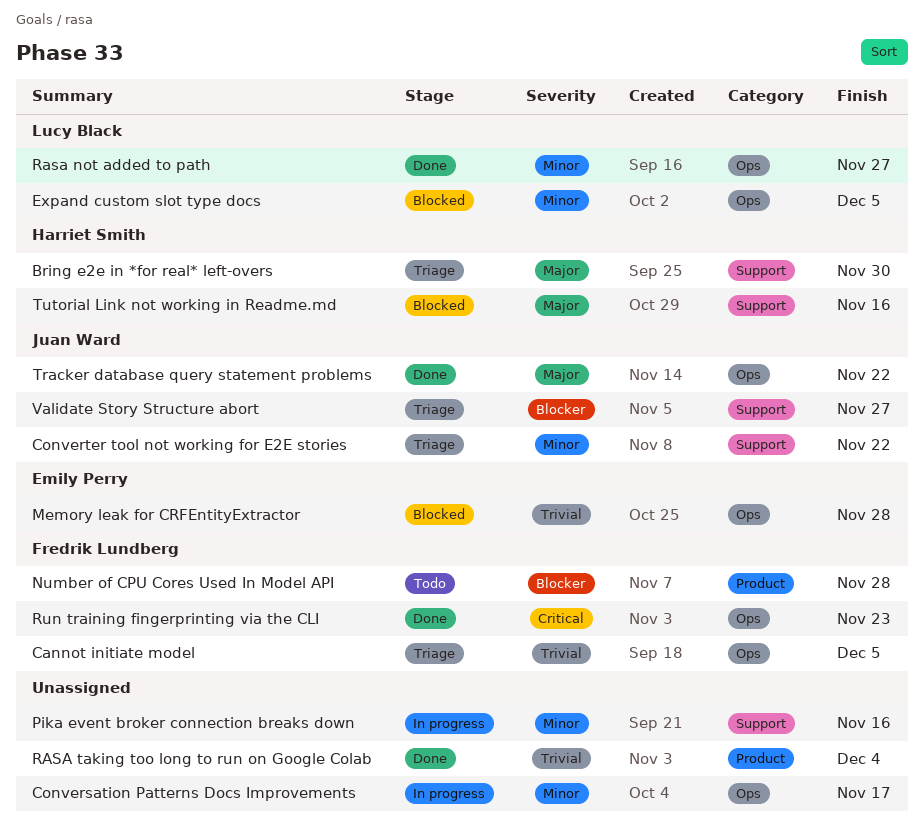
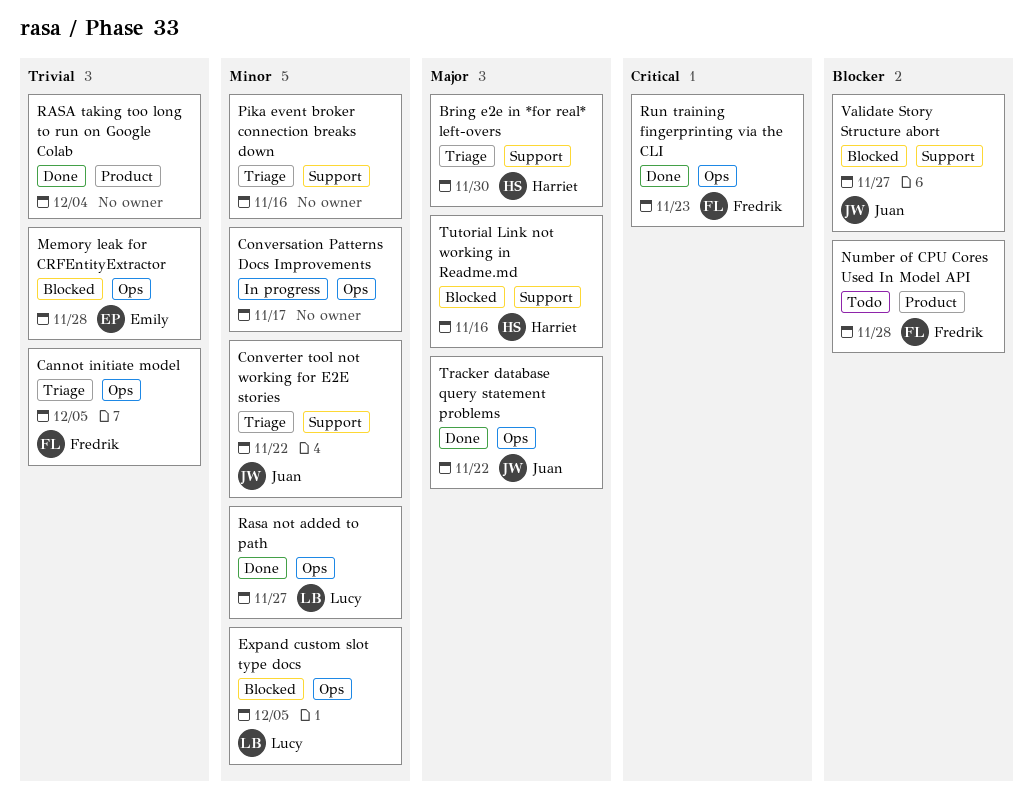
Pika event broker connection breaks down, status: In progress -> Triage
Validate Story Structure abort, status: Triage -> Blocked

